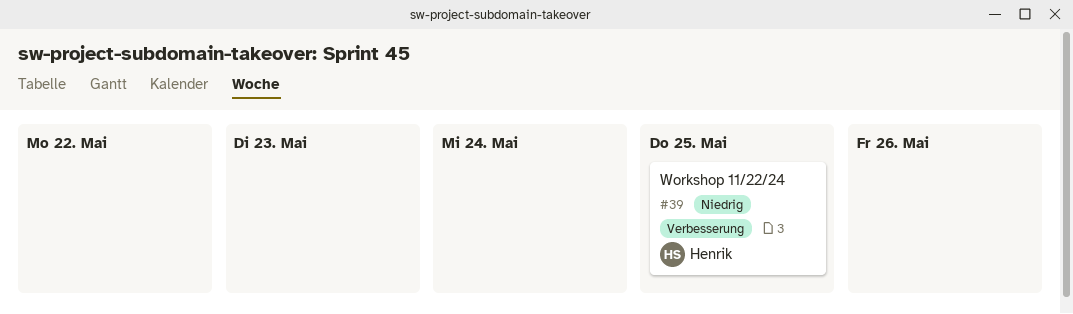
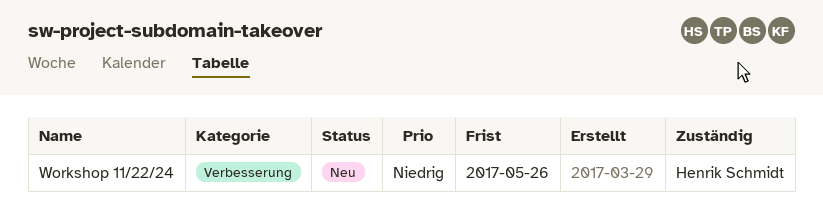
Workshop 11/22/24, due: May 25 -> May 26

